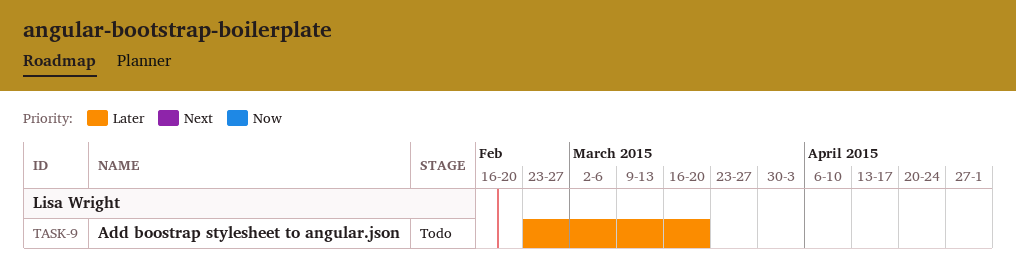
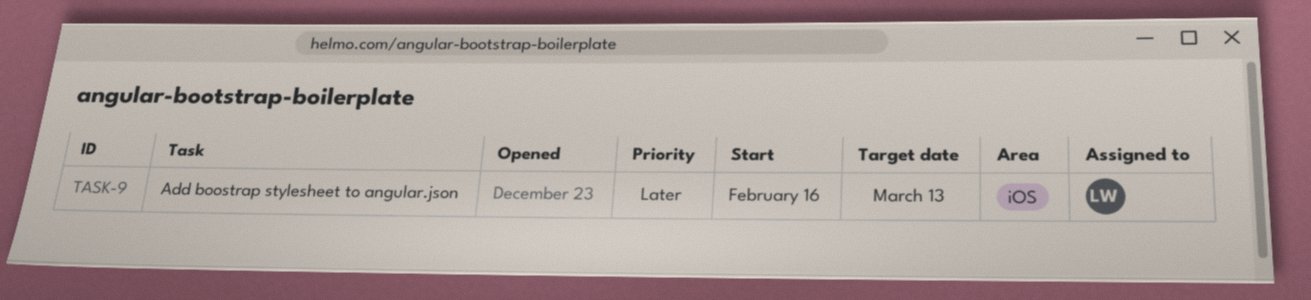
TASK-9, start: Feb 23 -> Feb 16
TASK-9, due: Mar 20 -> Mar 13

